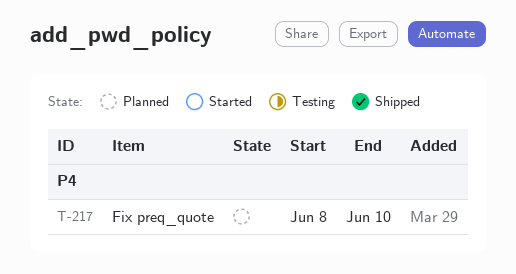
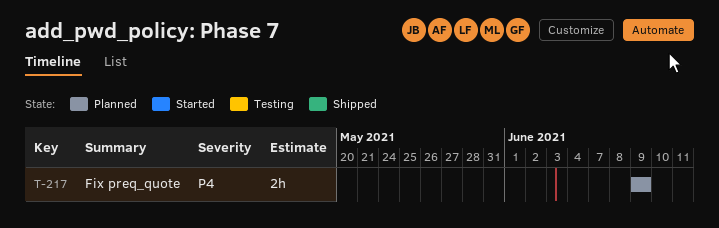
T-217, start: Jun 8 -> Jun 9
T-217, due: Jun 10 -> Jun 9

